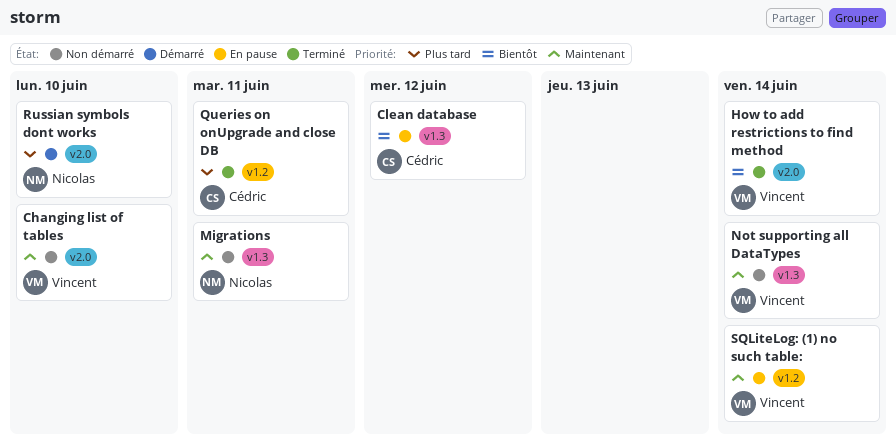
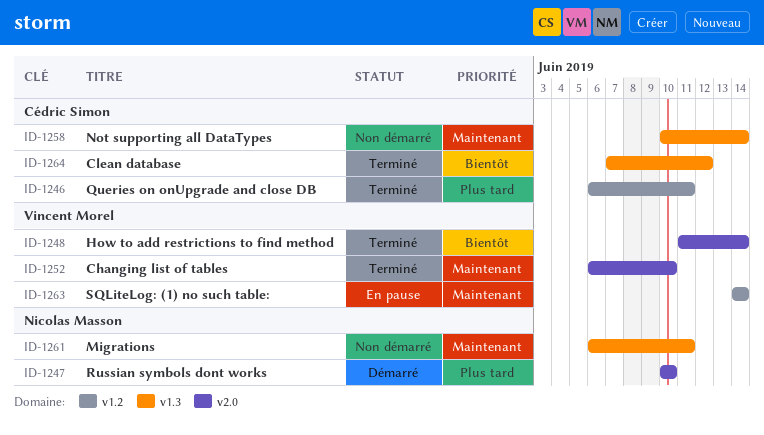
Changing list of tables, status: Non démarré -> Terminé
Clean database, status: En pause -> Terminé
Not supporting all DataTypes, owner: Vincent Morel -> Cédric Simon

